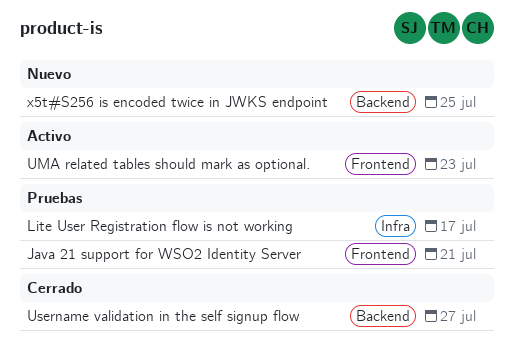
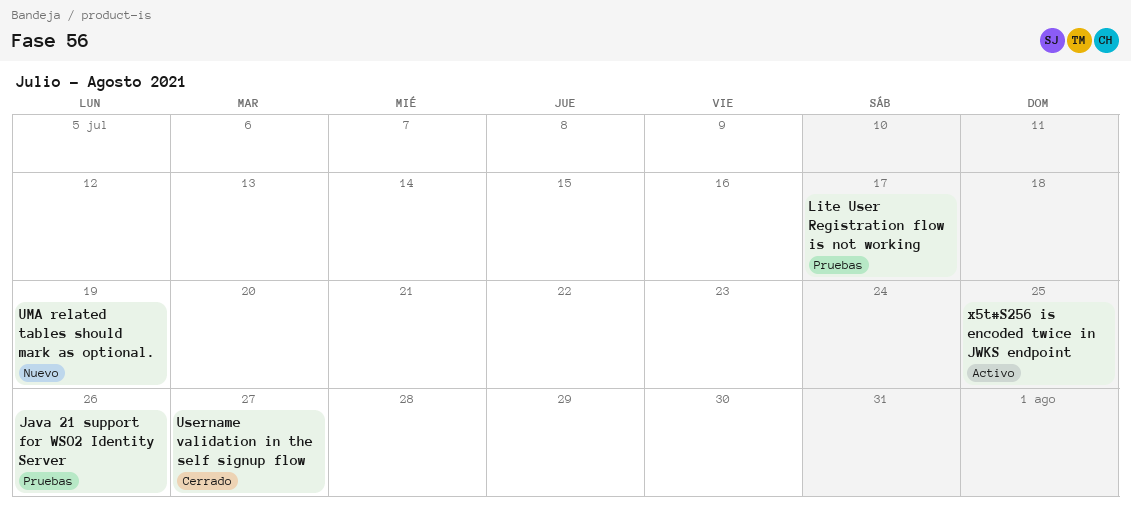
Java 21 support for WSO2 Identity Server, due: Jul 21 -> Jul 26
UMA related tables should mark as optional., status: Activo -> Nuevo
UMA related tables should mark as optional., due: Jul 23 -> Jul 19
x5t#S256 is encoded twice in JWKS endpoint, status: Nuevo -> Activo

